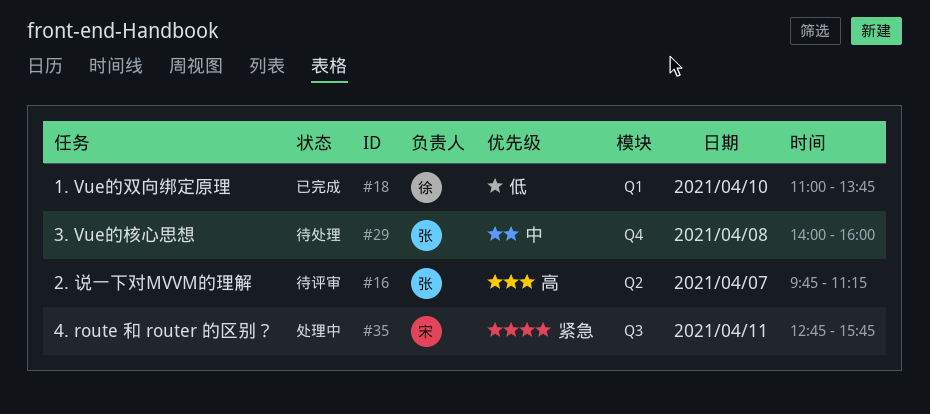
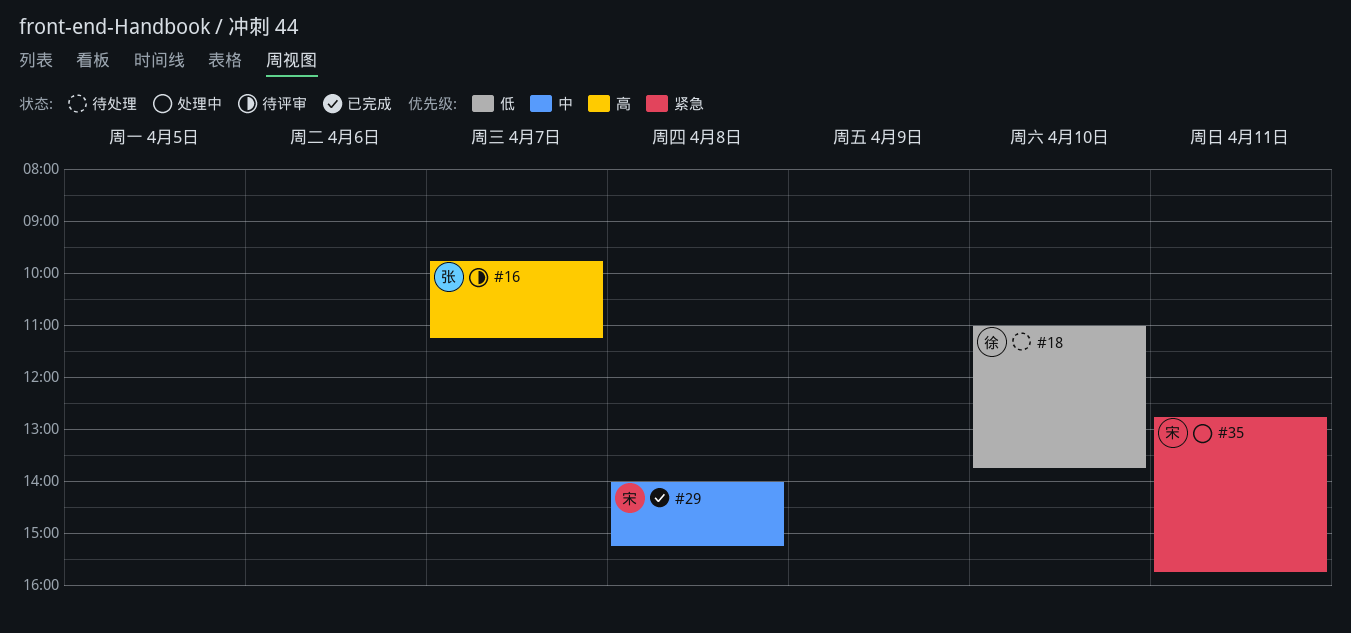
#18, status: 已完成 -> 待处理
#29, status: 待处理 -> 已完成
#29, owner: 张 -> 宋
#29, ends: 16:00 -> 15:15

